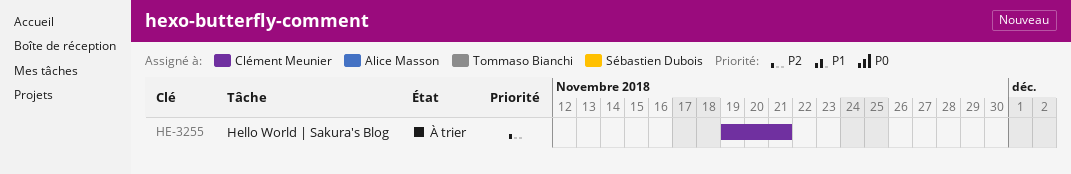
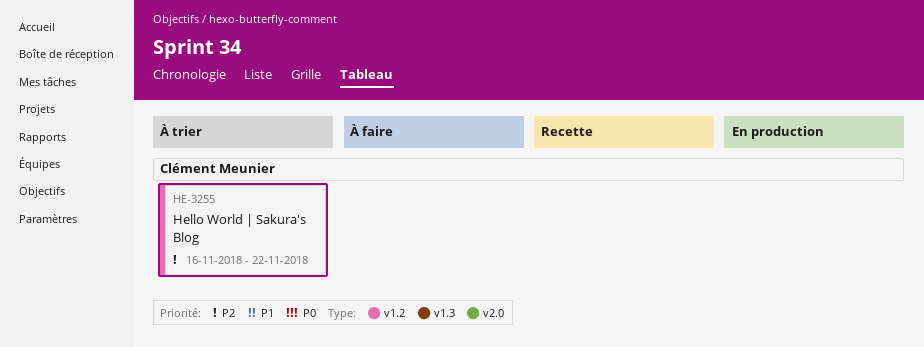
HE-3255, start: Nov 19 -> Nov 16
HE-3255, due: Nov 21 -> Nov 22

